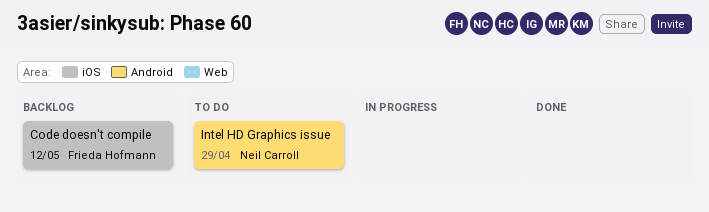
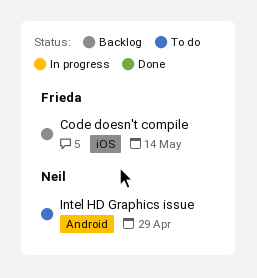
Code doesn't compile, due: May 12 -> May 14

